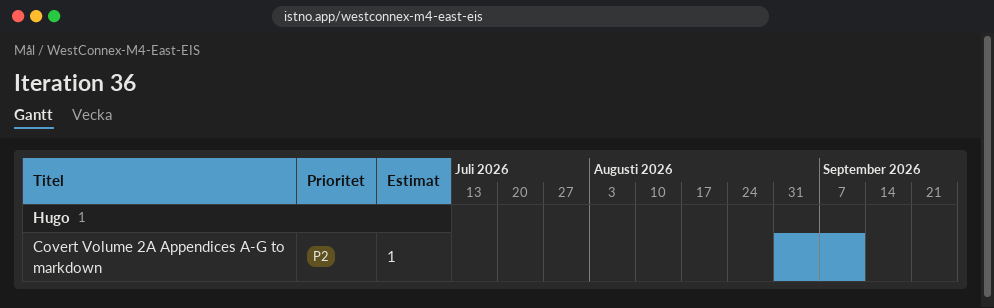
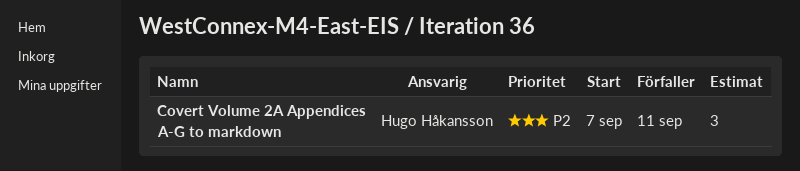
Covert Volume 2A Appendices A-G to markdown, estimate: 1 -> 3
Covert Volume 2A Appendices A-G to markdown, start: Aug 31 -> Sep 7

